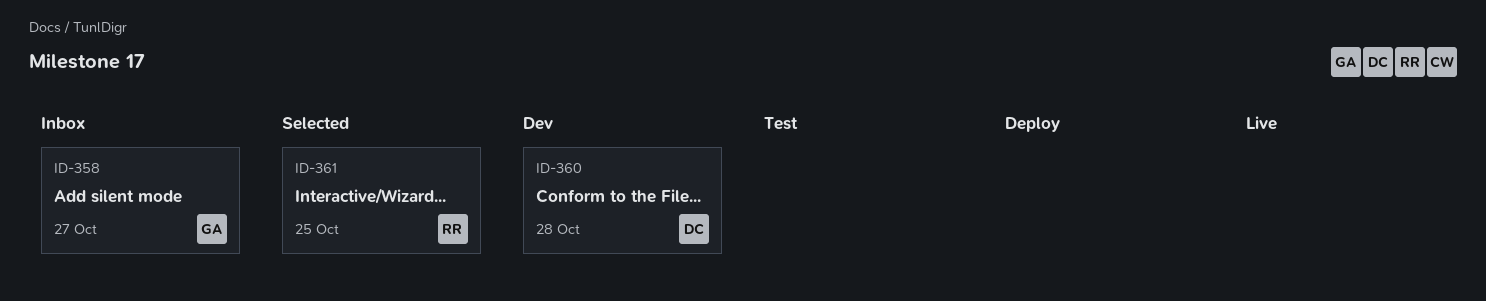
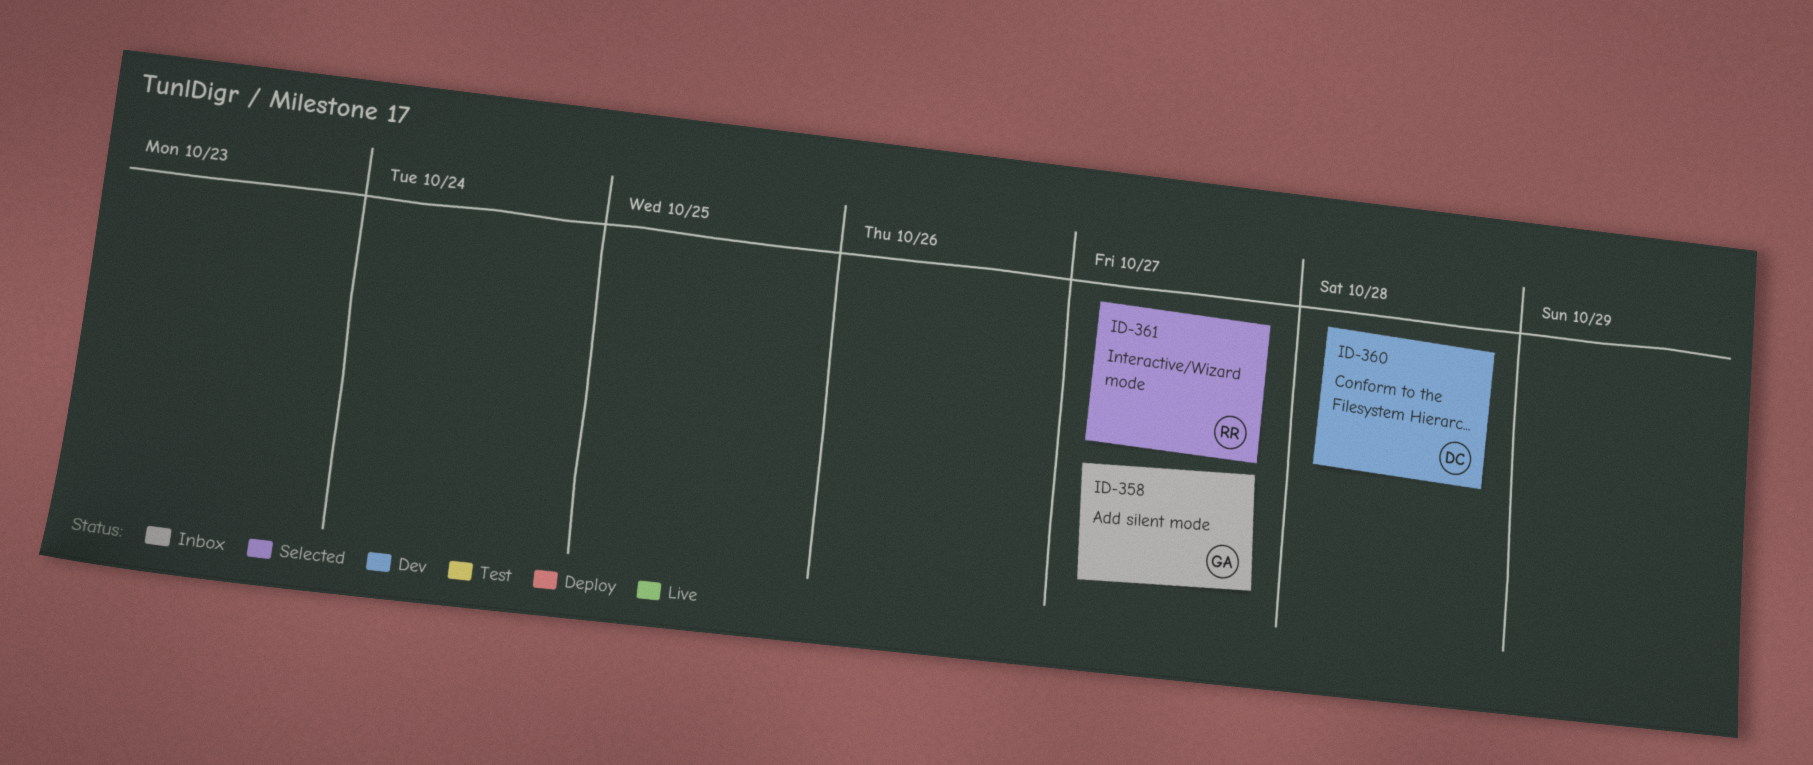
ID-361, due: Oct 25 -> Oct 27

